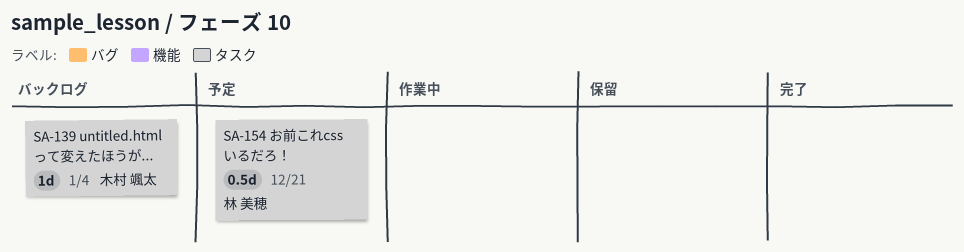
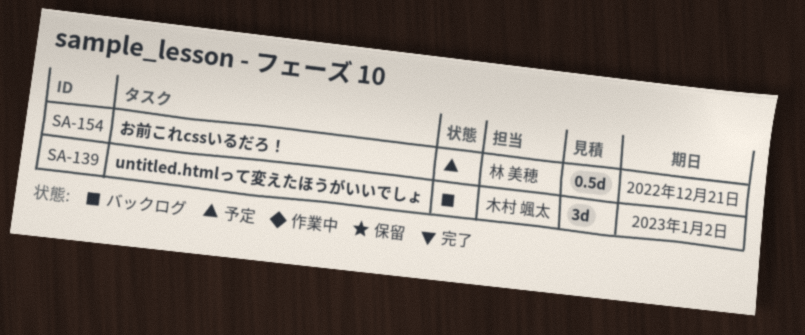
SA-139, estimate: 1d -> 3d
SA-139, due: Jan 4 -> Jan 2

